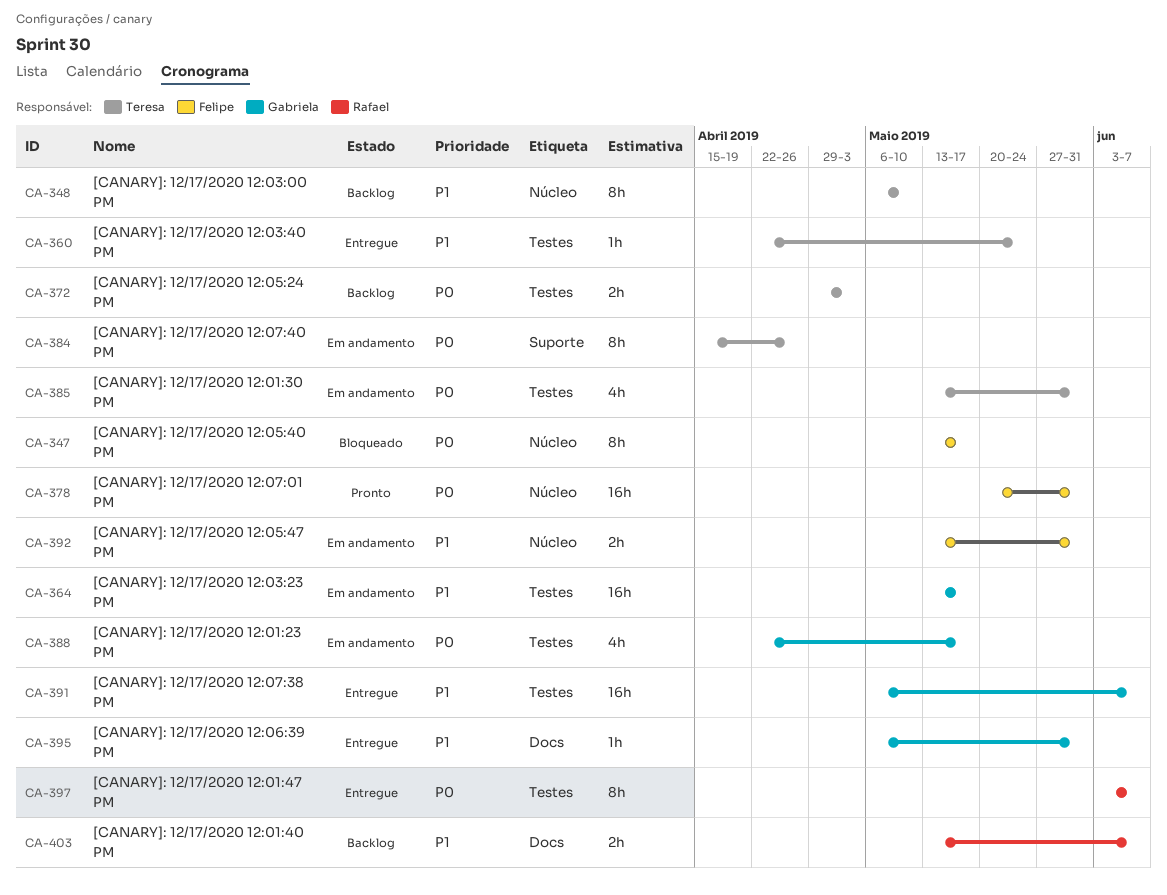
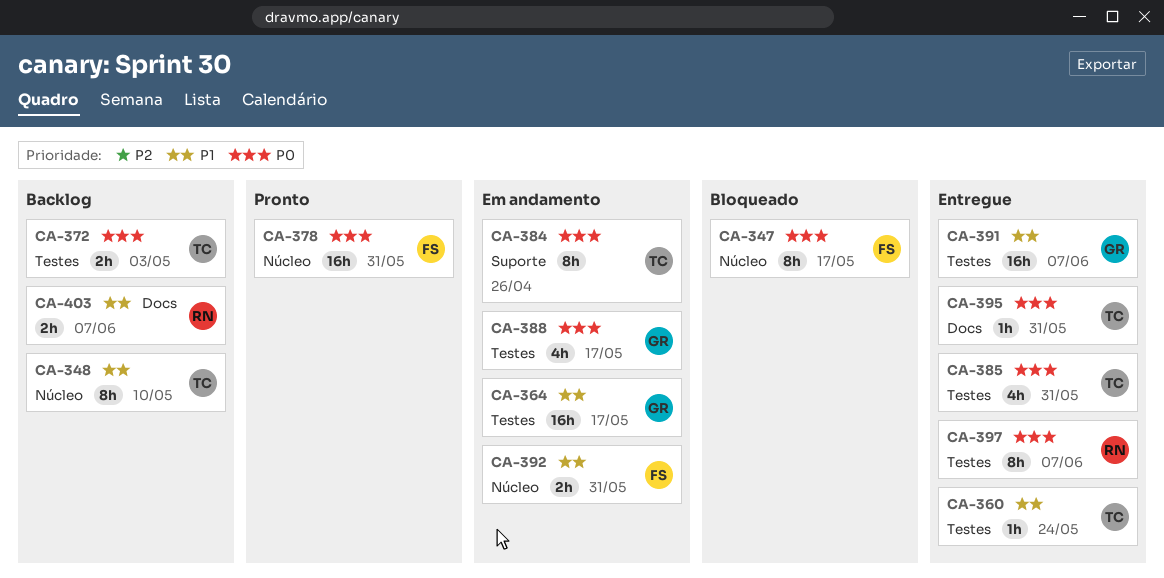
CA-385, status: Em andamento -> Entregue
CA-395, owner: Gabriela -> Teresa
CA-395, priority: P1 -> P0

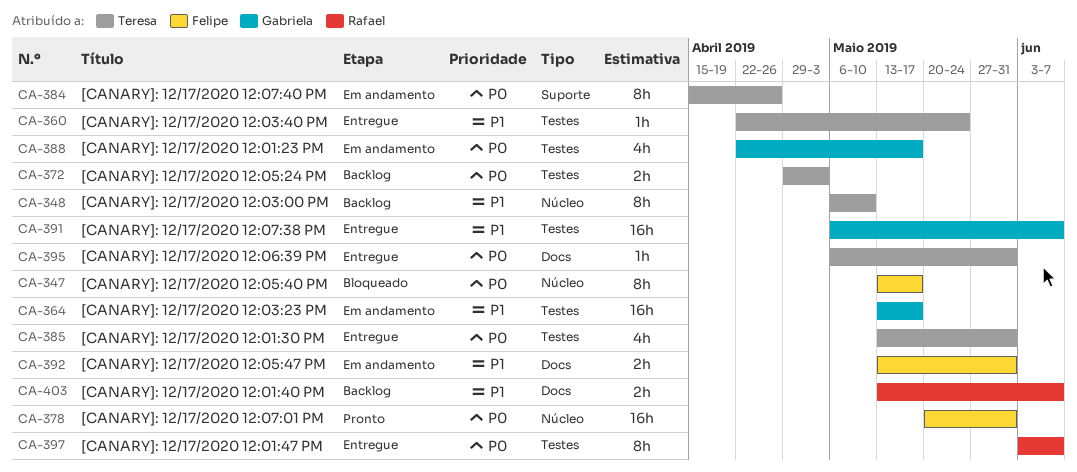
CA-392, label: Núcleo -> Docs

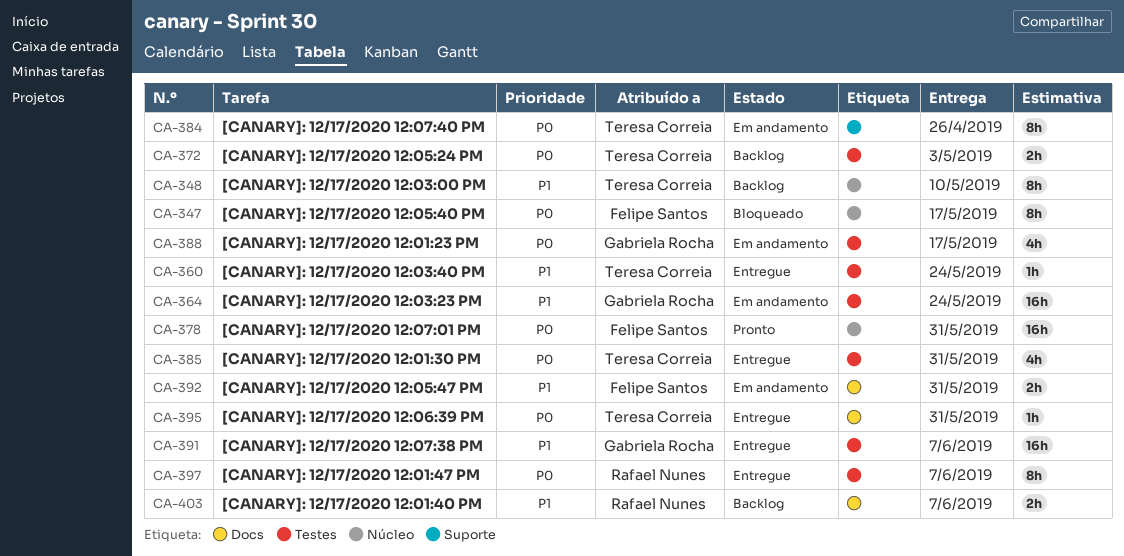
CA-364, due: May 17 -> May 24

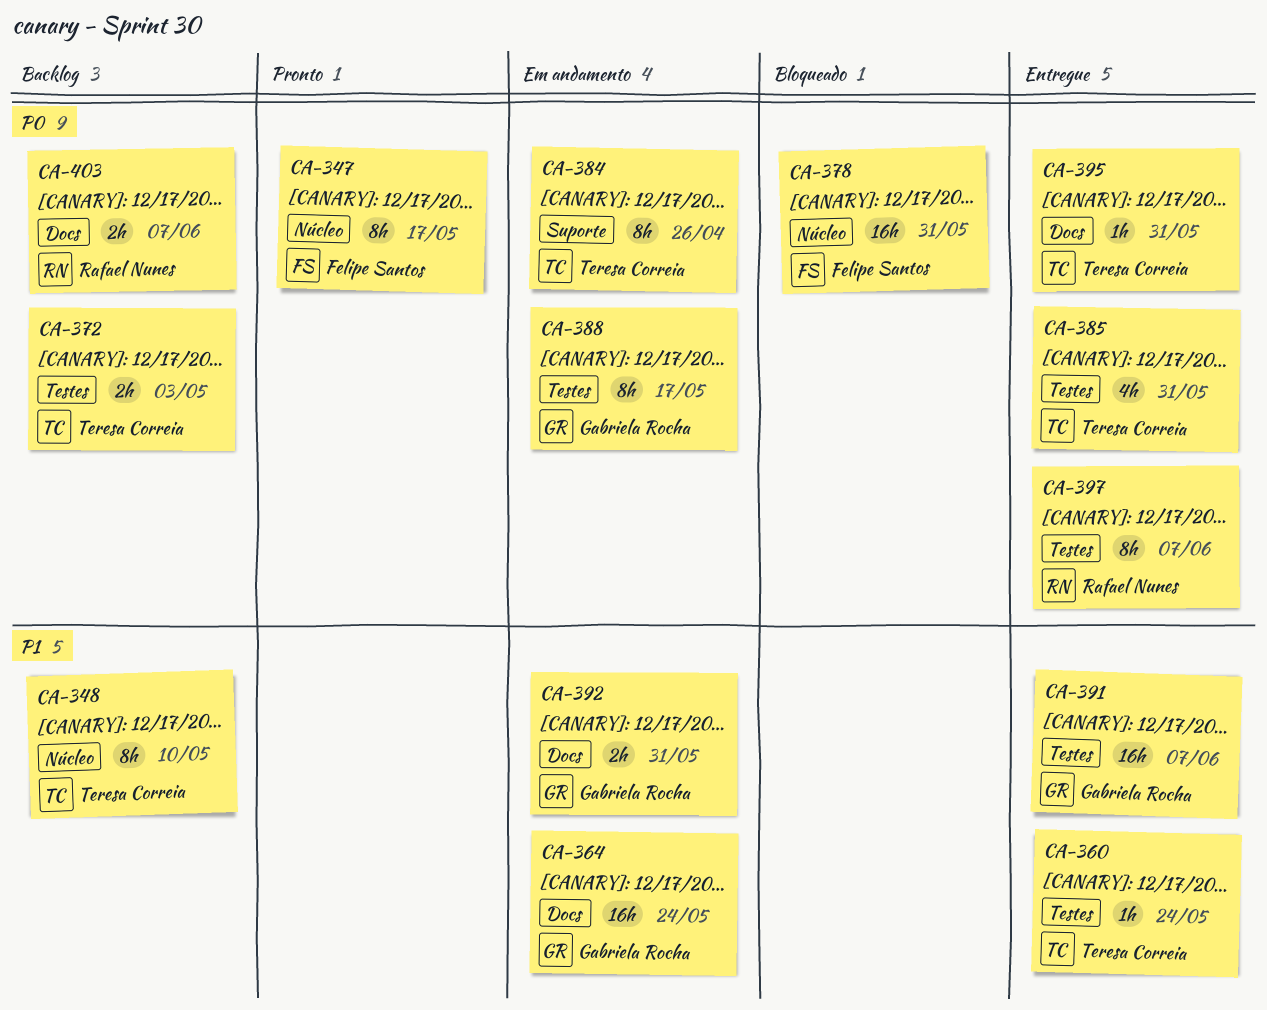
CA-347, status: Bloqueado -> Pronto
CA-364, label: Testes -> Docs
CA-378, status: Pronto -> Bloqueado
CA-388, estimate: 4h -> 8h
CA-392, owner: Felipe Santos -> Gabriela Rocha
CA-403, priority: P1 -> P0

